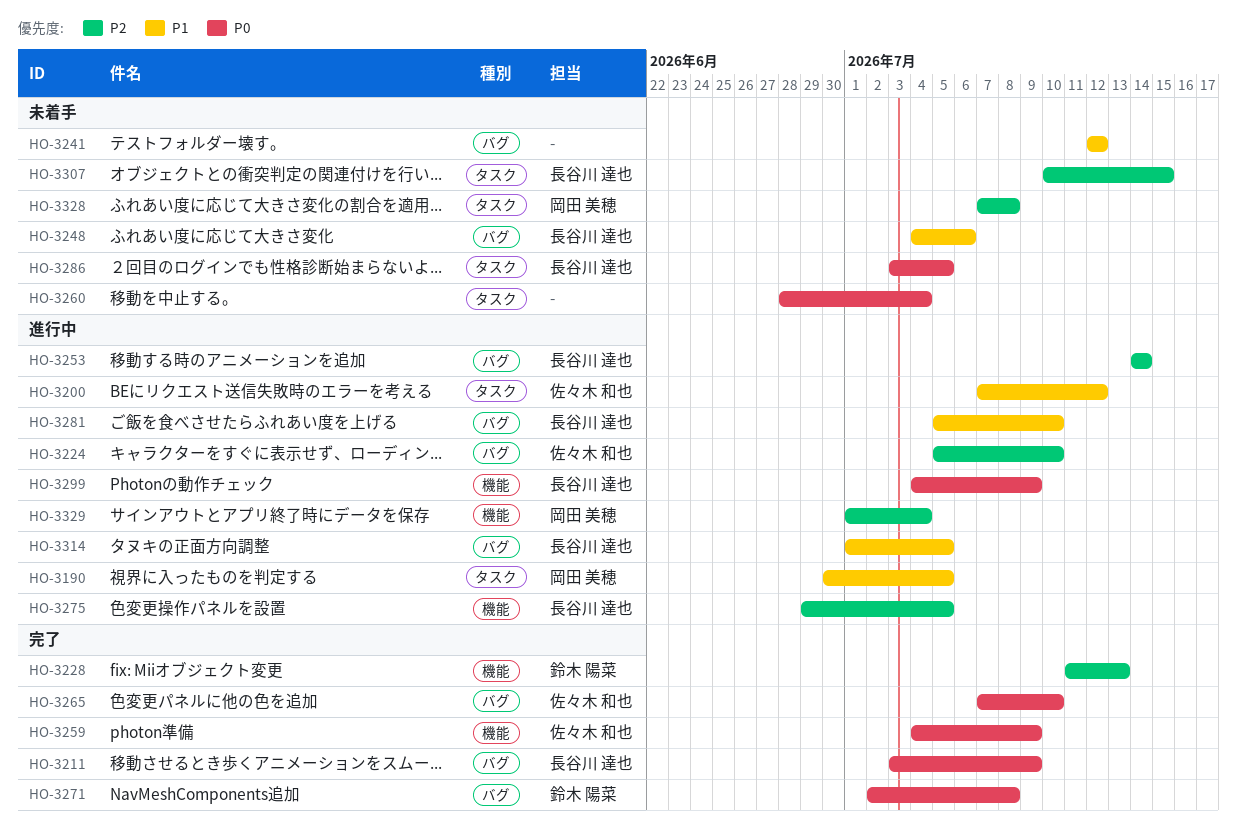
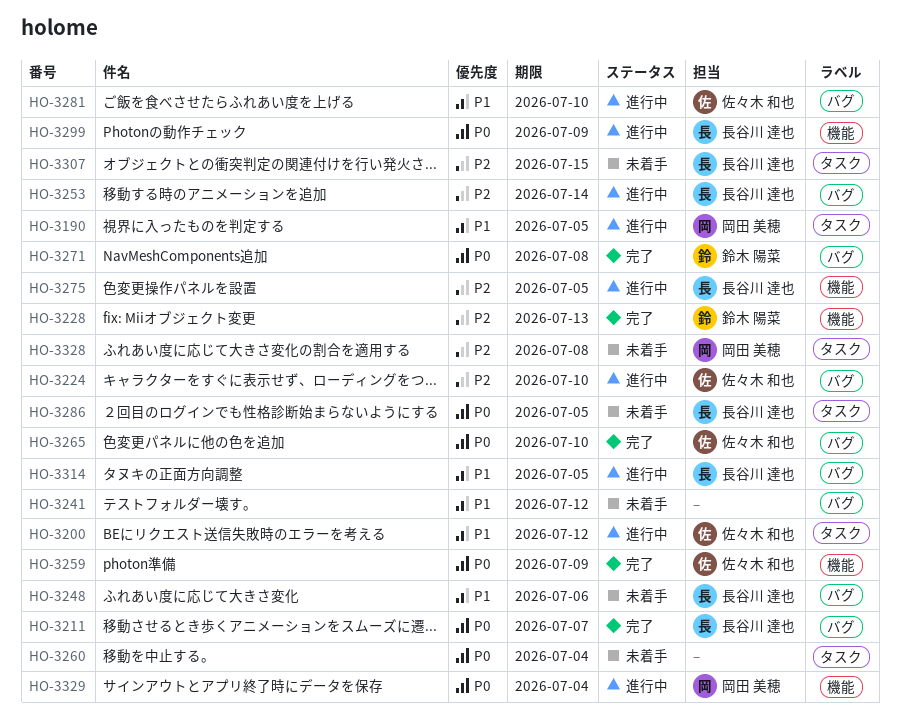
HO-3211, due: Jul 9 -> Jul 7
HO-3281, owner: 長谷川 達也 -> 佐々木 和也
HO-3329, priority: P2 -> P0

